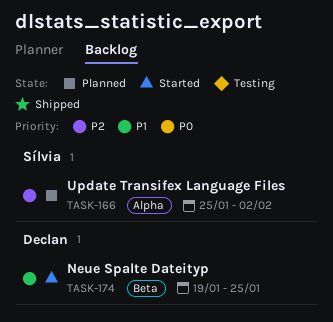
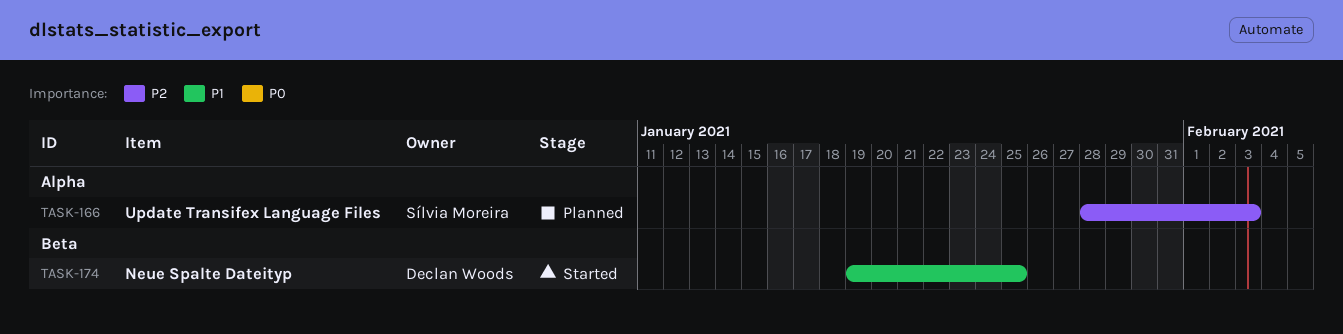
TASK-166, start: Jan 25 -> Jan 28
TASK-166, due: Feb 2 -> Feb 3

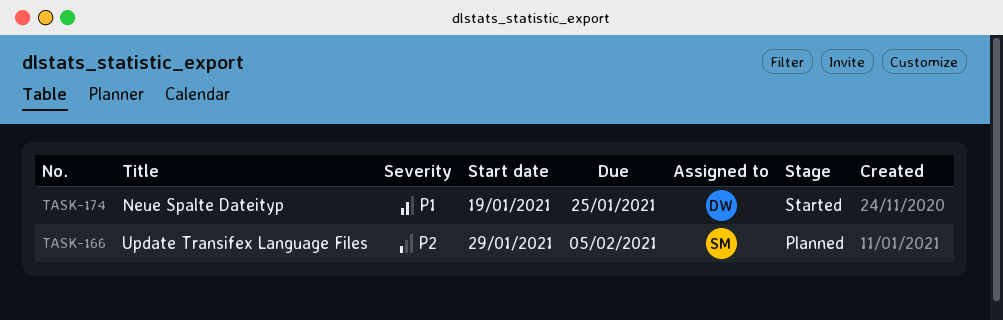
TASK-166, start: Jan 28 -> Jan 29
TASK-166, due: Feb 3 -> Feb 5

